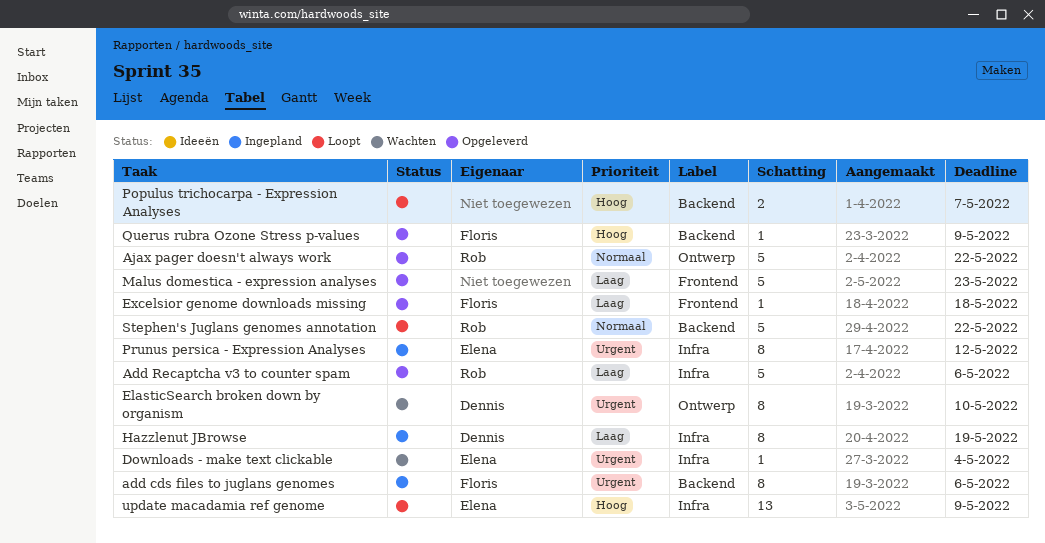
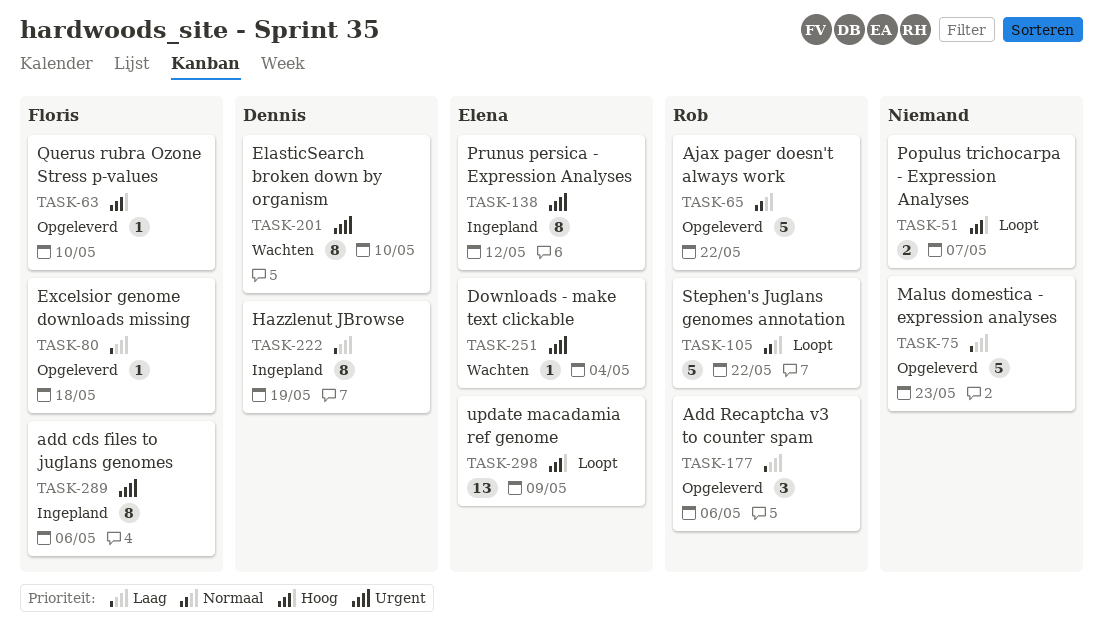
Add Recaptcha v3 to counter spam, estimate: 5 -> 3
Querus rubra Ozone Stress p-values, due: May 9 -> May 10

